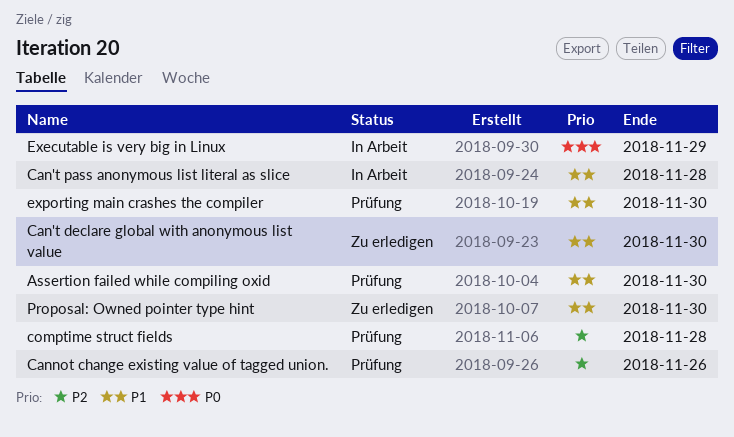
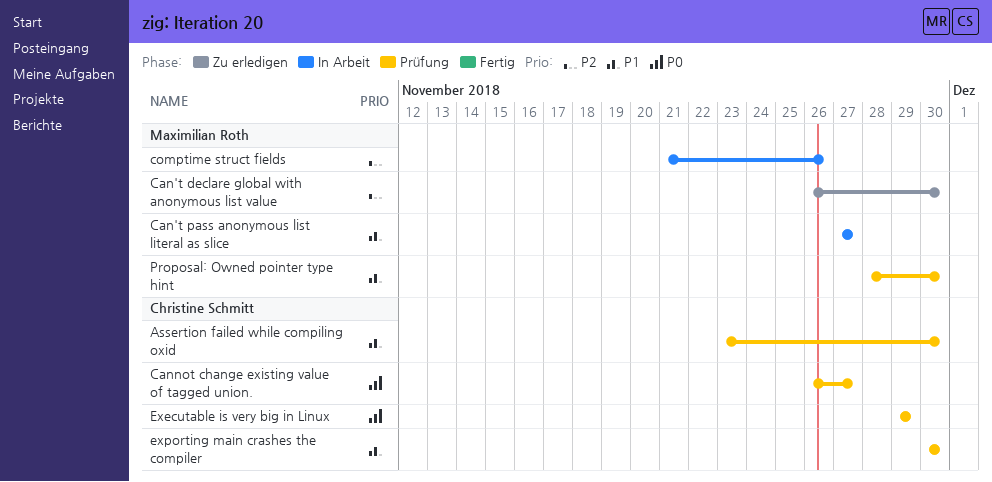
Can't declare global with anonymous list value, priority: P1 -> P2
Can't pass anonymous list literal as slice, due: Nov 28 -> Nov 27
Cannot change existing value of tagged union., priority: P2 -> P0
Cannot change existing value of tagged union., due: Nov 26 -> Nov 27
comptime struct fields, status: Prüfung -> In Arbeit
comptime struct fields, due: Nov 28 -> Nov 26
Executable is very big in Linux, status: In Arbeit -> Prüfung
Proposal: Owned pointer type hint, status: Zu erledigen -> Prüfung

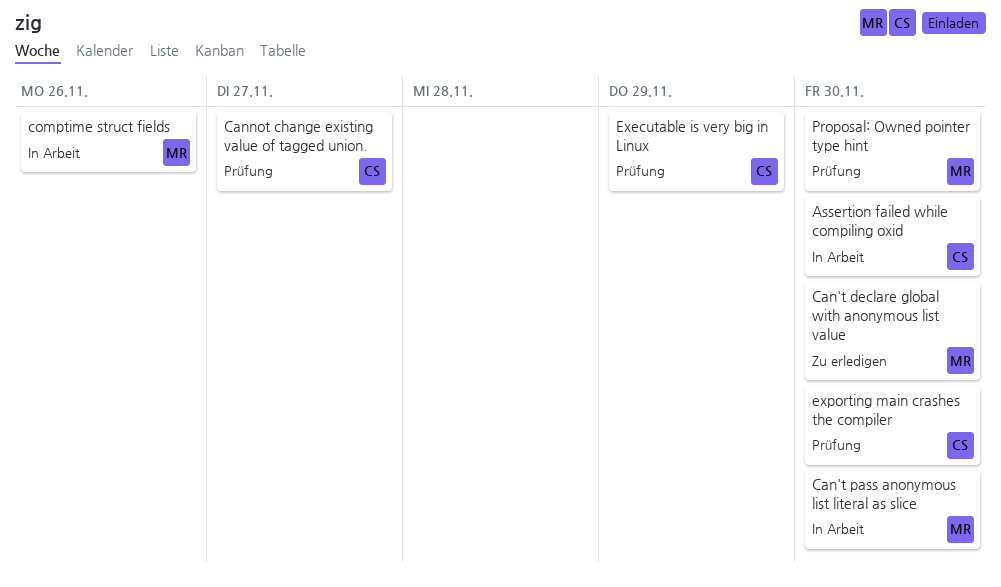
Assertion failed while compiling oxid, status: Prüfung -> In Arbeit
Can't pass anonymous list literal as slice, due: Nov 27 -> Nov 30

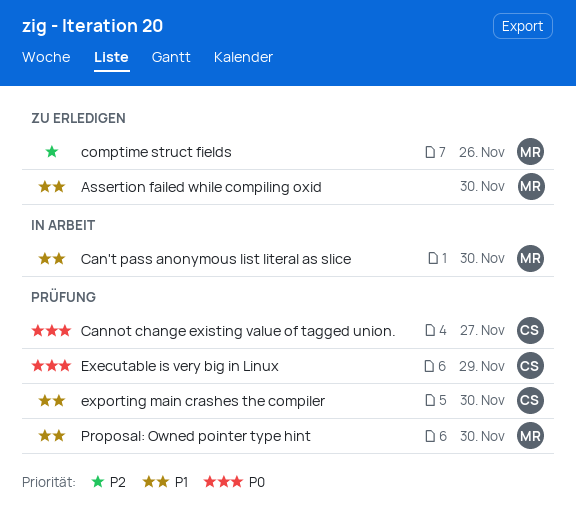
Assertion failed while compiling oxid, status: In Arbeit -> Zu erledigen
Assertion failed while compiling oxid, owner: CS -> MR
Can't declare global with anonymous list value: present -> none
comptime struct fields, status: In Arbeit -> Zu erledigen

